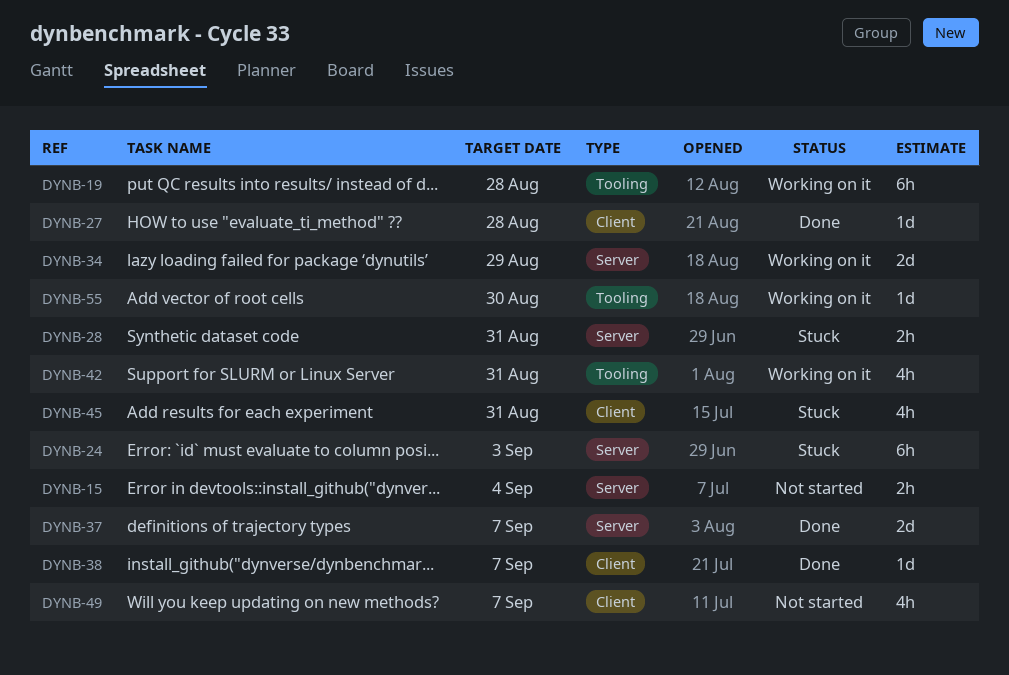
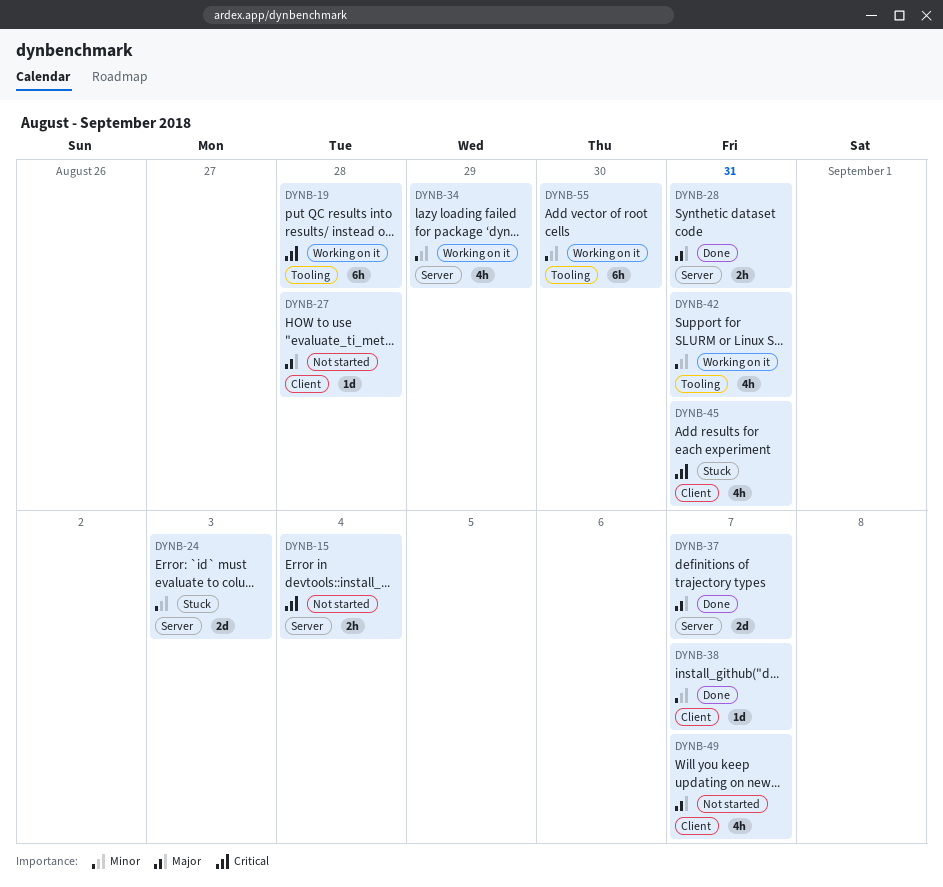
DYNB-24, estimate: 6h -> 2d
DYNB-27, status: Done -> Not started
DYNB-28, status: Stuck -> Done
DYNB-34, estimate: 2d -> 4h
DYNB-55, estimate: 1d -> 6h

